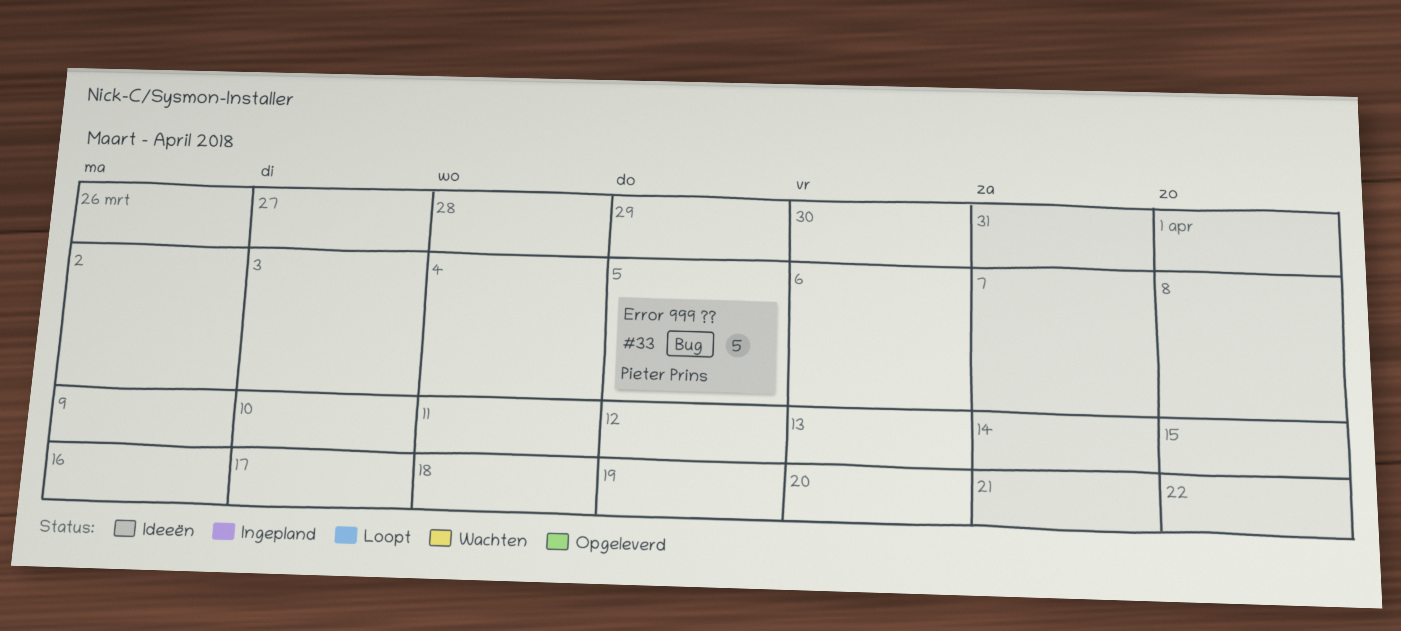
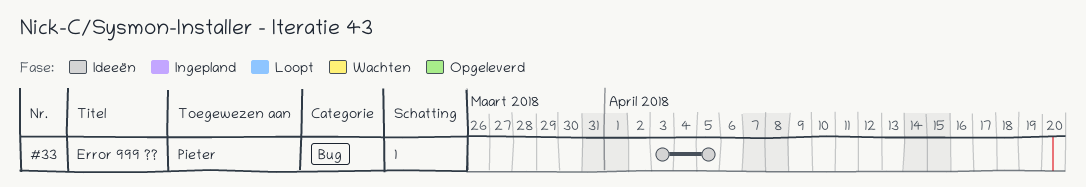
#33, estimate: 5 -> 1

